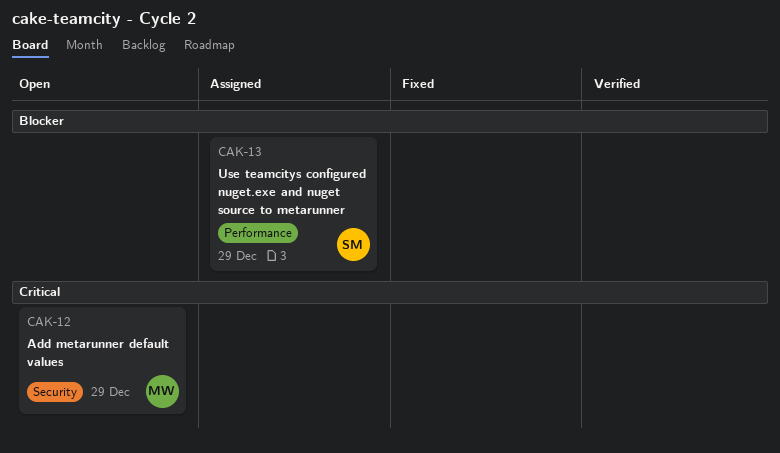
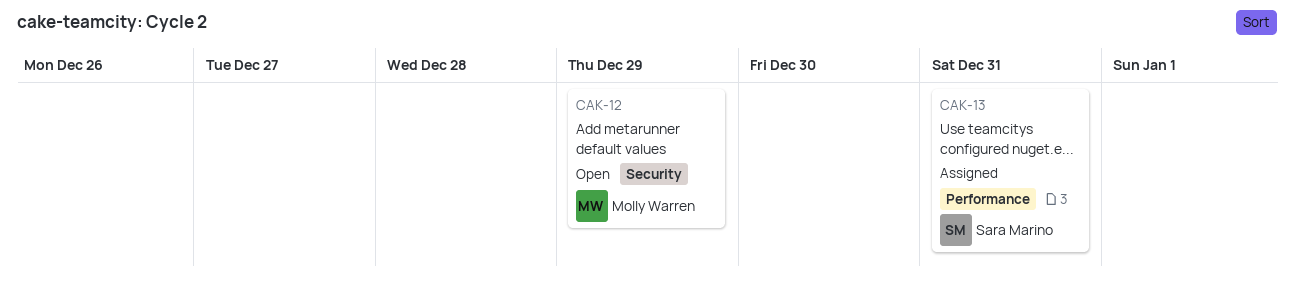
CAK-13, due: Dec 29 -> Dec 31

